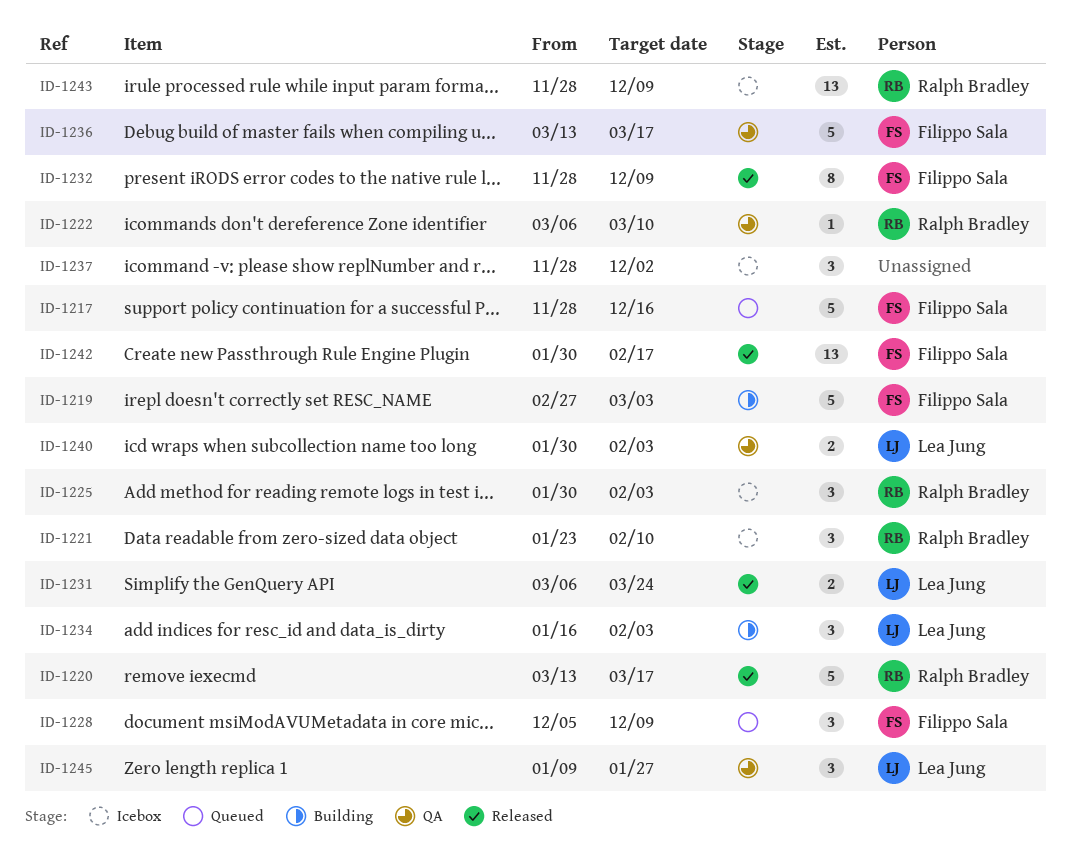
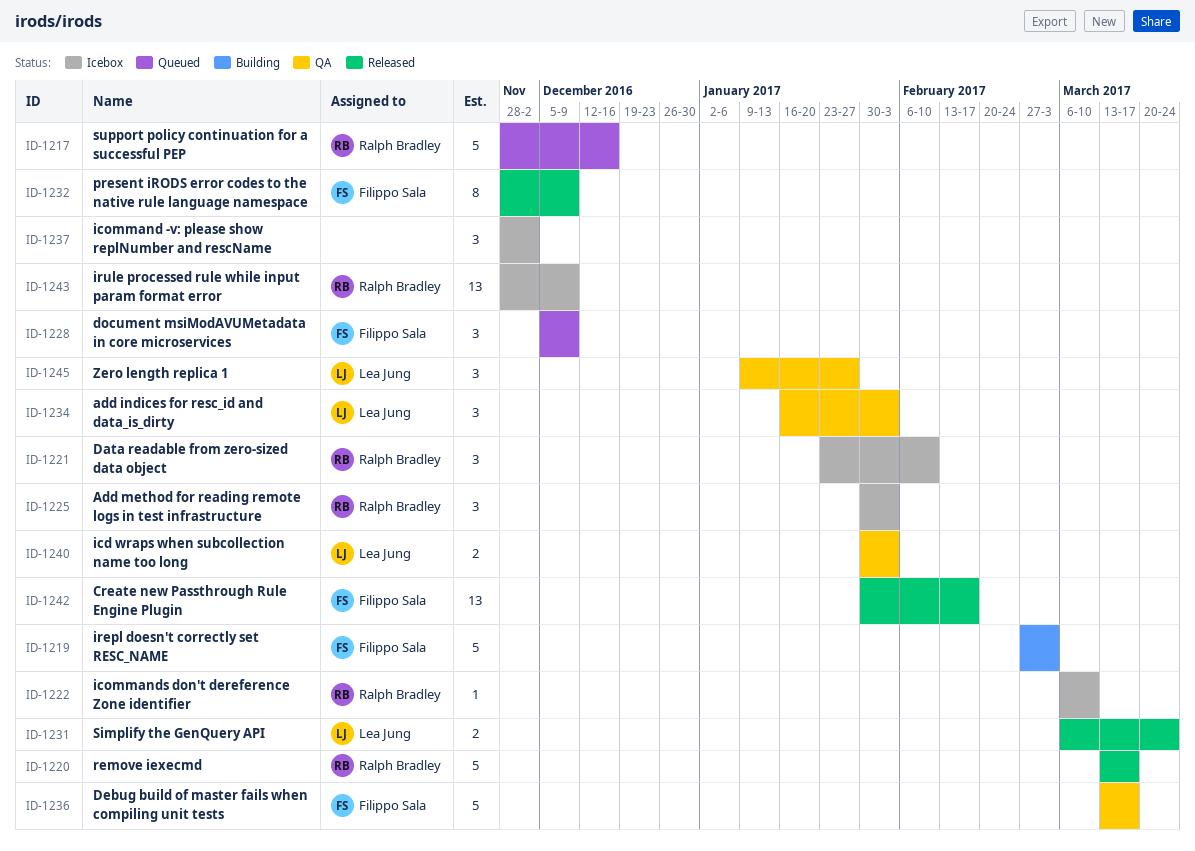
ID-1217, owner: Filippo Sala -> Ralph Bradley
ID-1222, status: QA -> Icebox
ID-1234, status: Building -> QA

